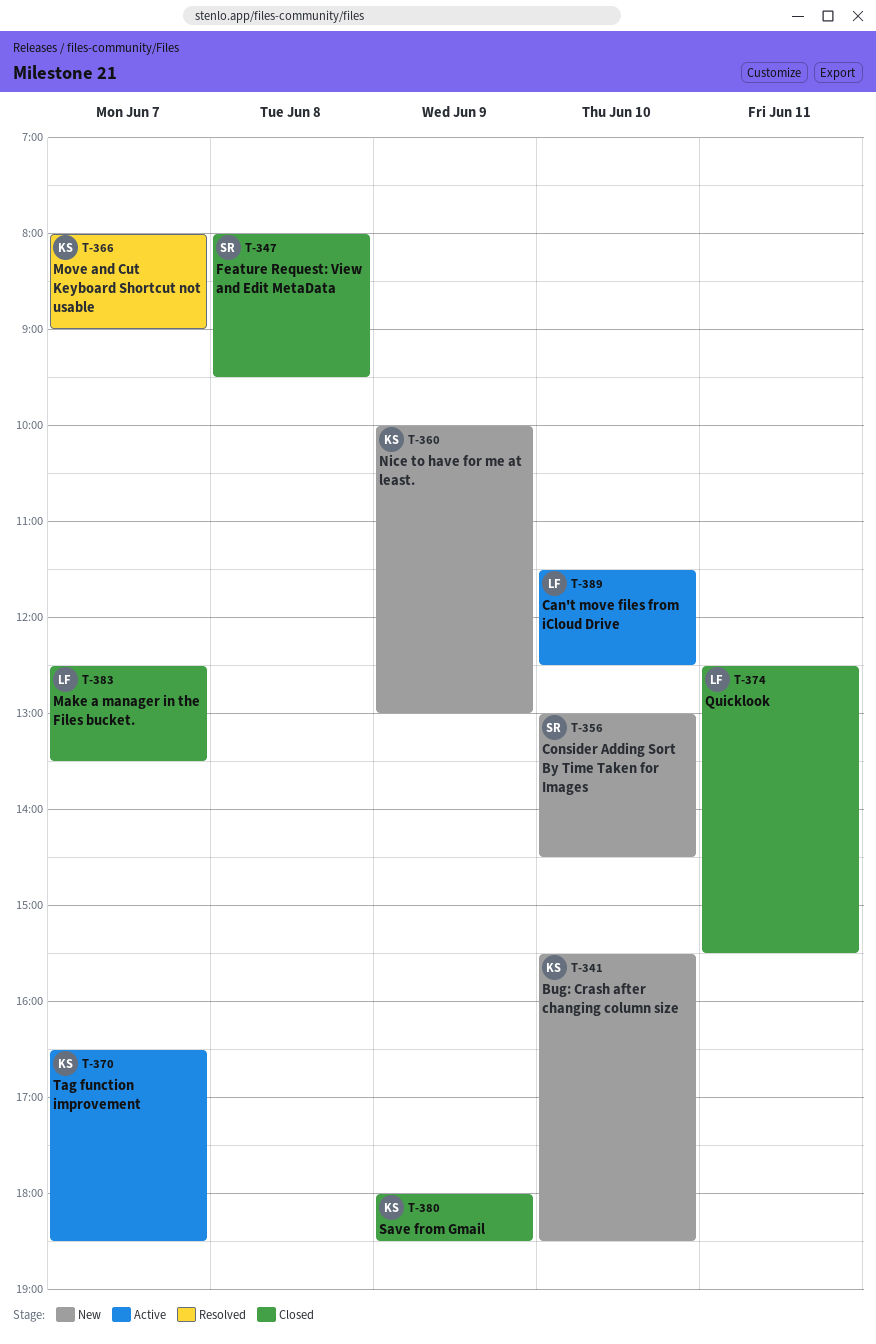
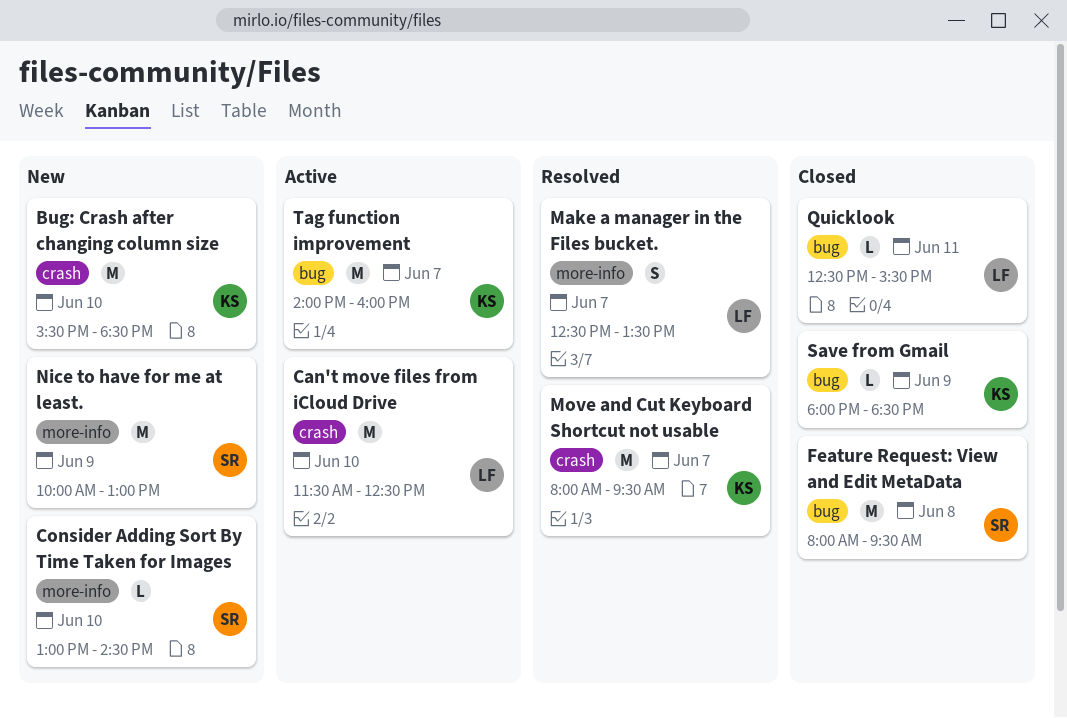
Make a manager in the Files bucket., status: Closed -> Resolved
Move and Cut Keyboard Shortcut not usable, ends: 09:00 -> 09:30
Nice to have for me at least., owner: KS -> SR
Tag function improvement, begins: 16:30 -> 14:00
Tag function improvement, ends: 18:30 -> 16:00

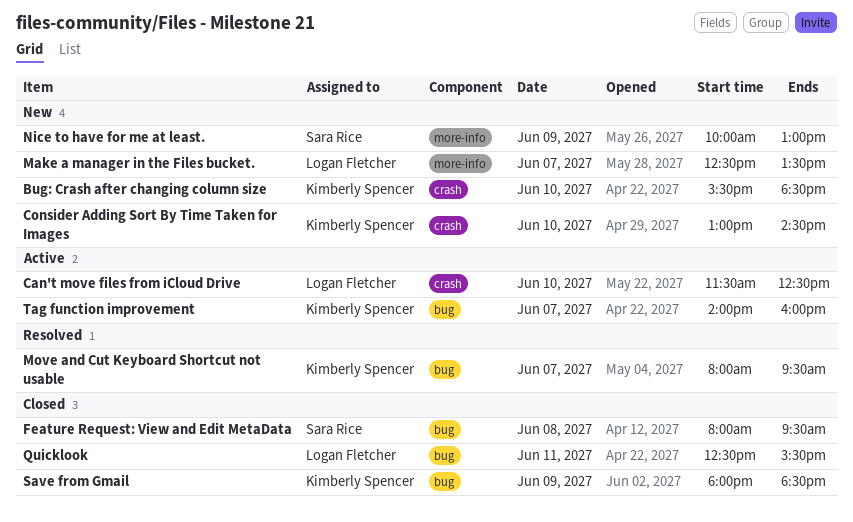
Consider Adding Sort By Time Taken for Images, owner: Sara Rice -> Kimberly Spencer
Consider Adding Sort By Time Taken for Images, label: more-info -> crash
Make a manager in the Files bucket., status: Resolved -> New
Move and Cut Keyboard Shortcut not usable, label: crash -> bug

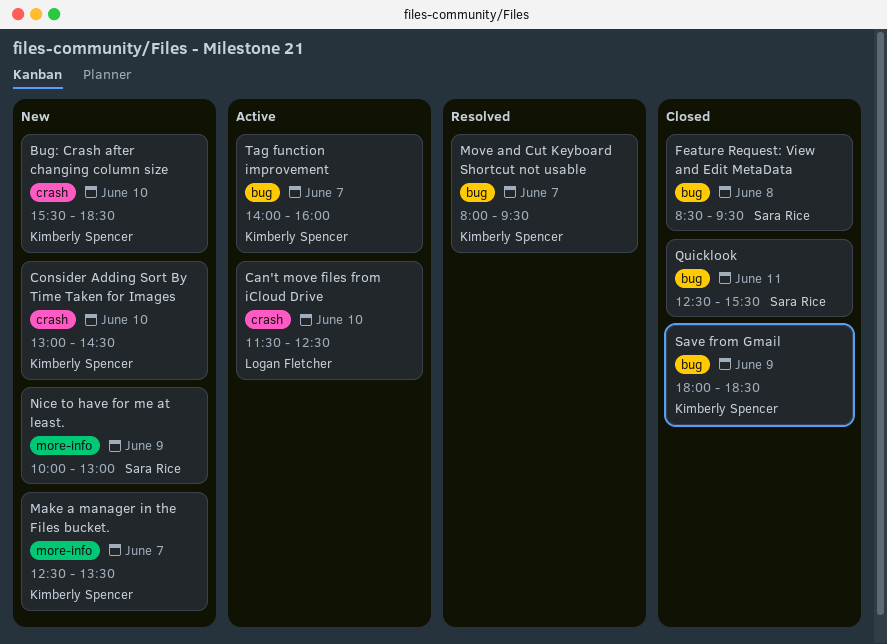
Feature Request: View and Edit MetaData, begins: 08:00 -> 08:30
Make a manager in the Files bucket., owner: Logan Fletcher -> Kimberly Spencer
Quicklook, owner: Logan Fletcher -> Sara Rice

